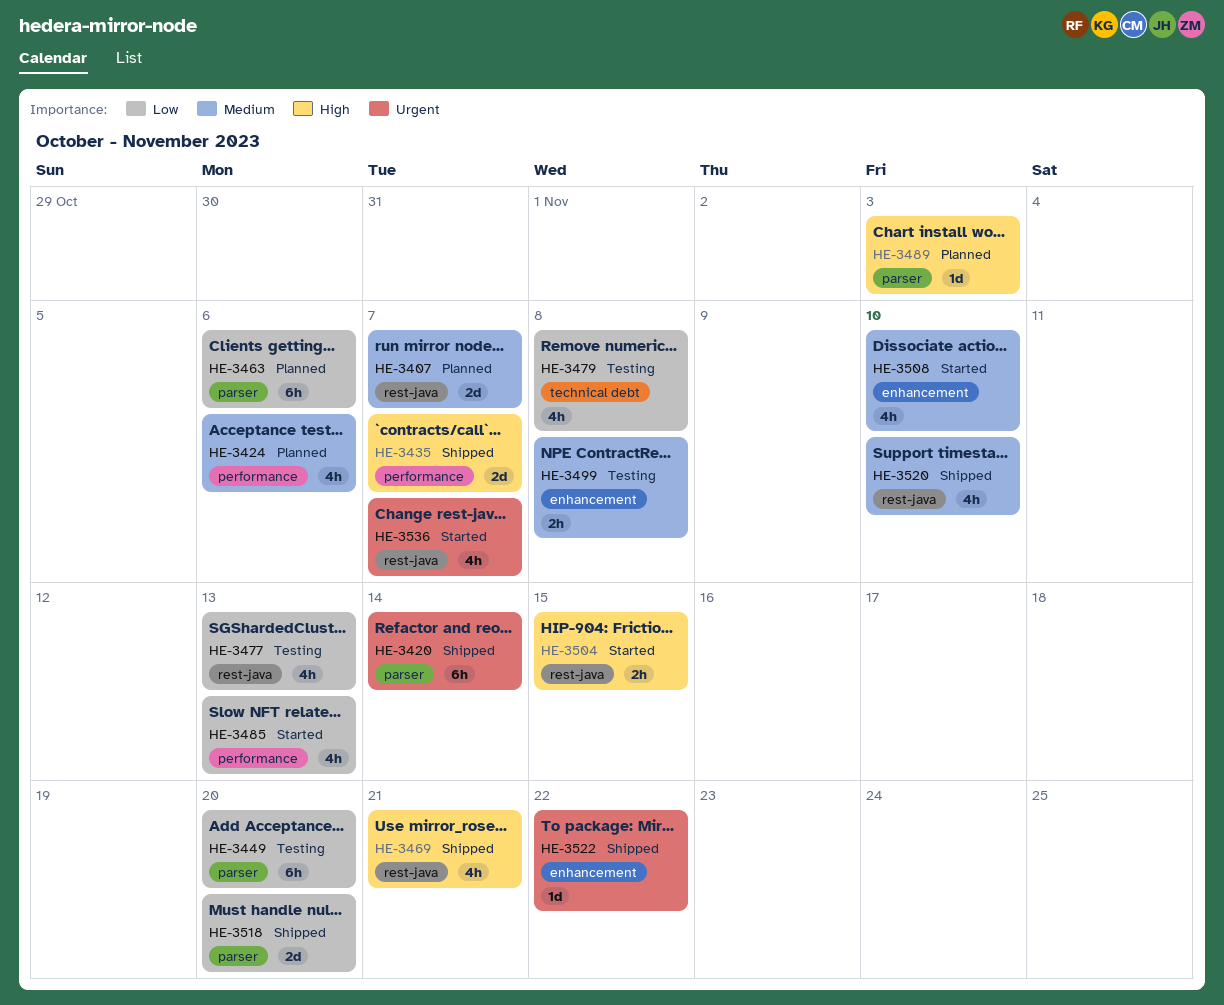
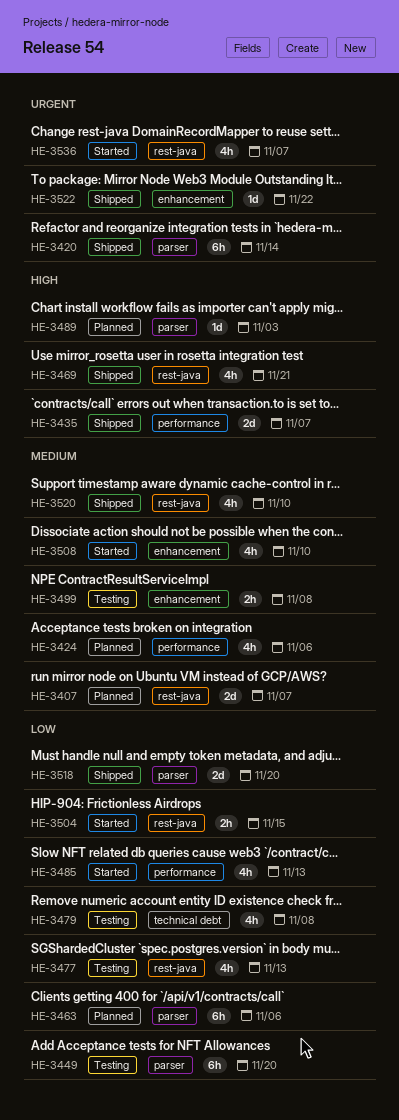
HE-3504, priority: High -> Low

